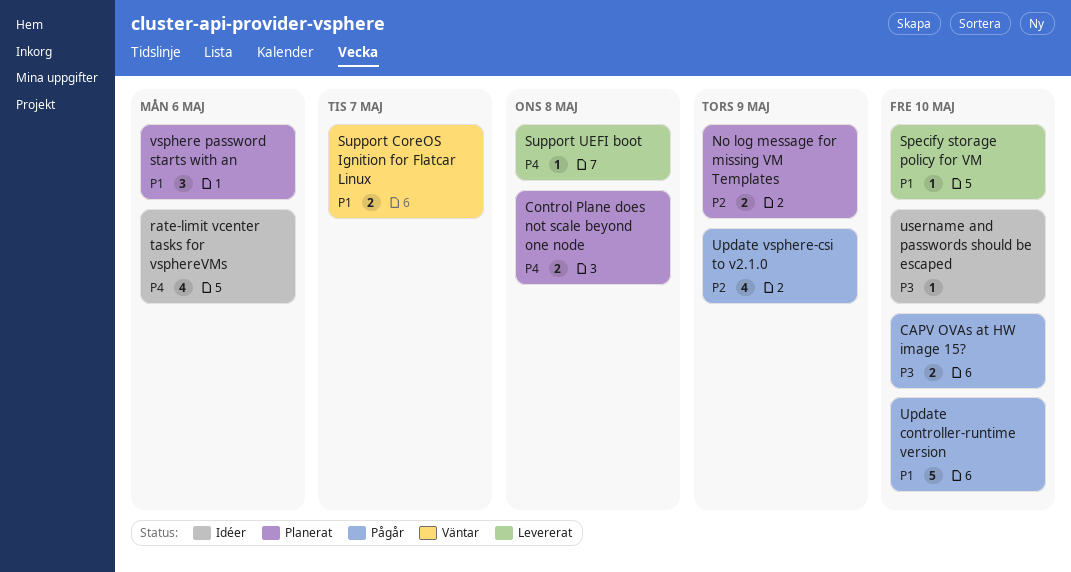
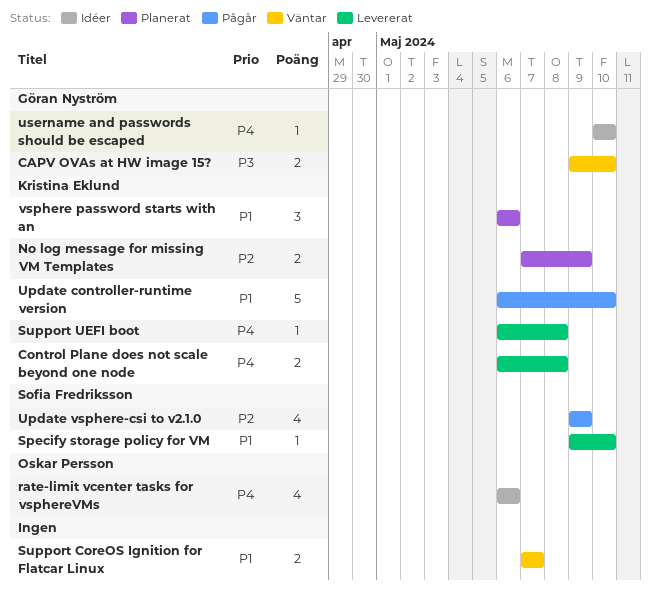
CAPV OVAs at HW image 15?, status: Pågår -> Väntar
Control Plane does not scale beyond one node, status: Planerat -> Levererat
username and passwords should be escaped, priority: P3 -> P4

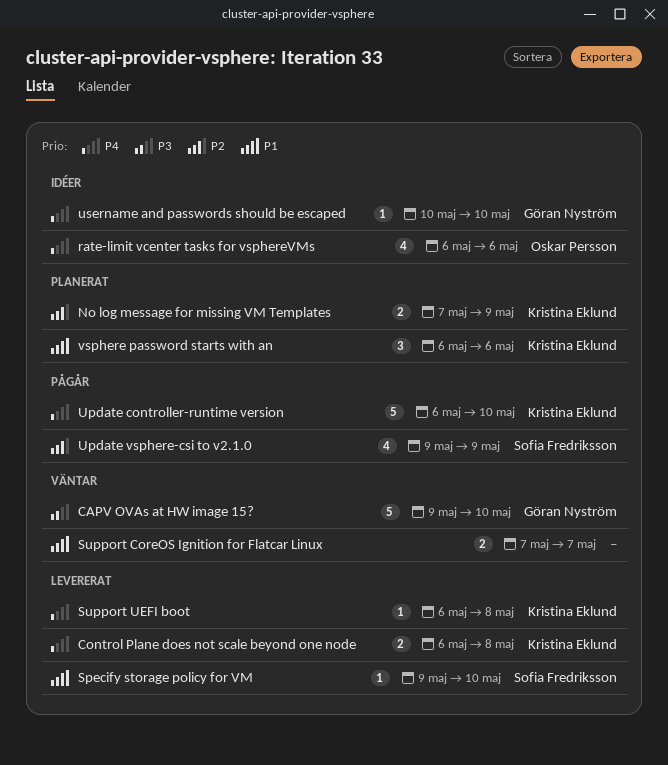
CAPV OVAs at HW image 15?, estimate: 2 -> 5
Update controller-runtime version, priority: P1 -> P4

